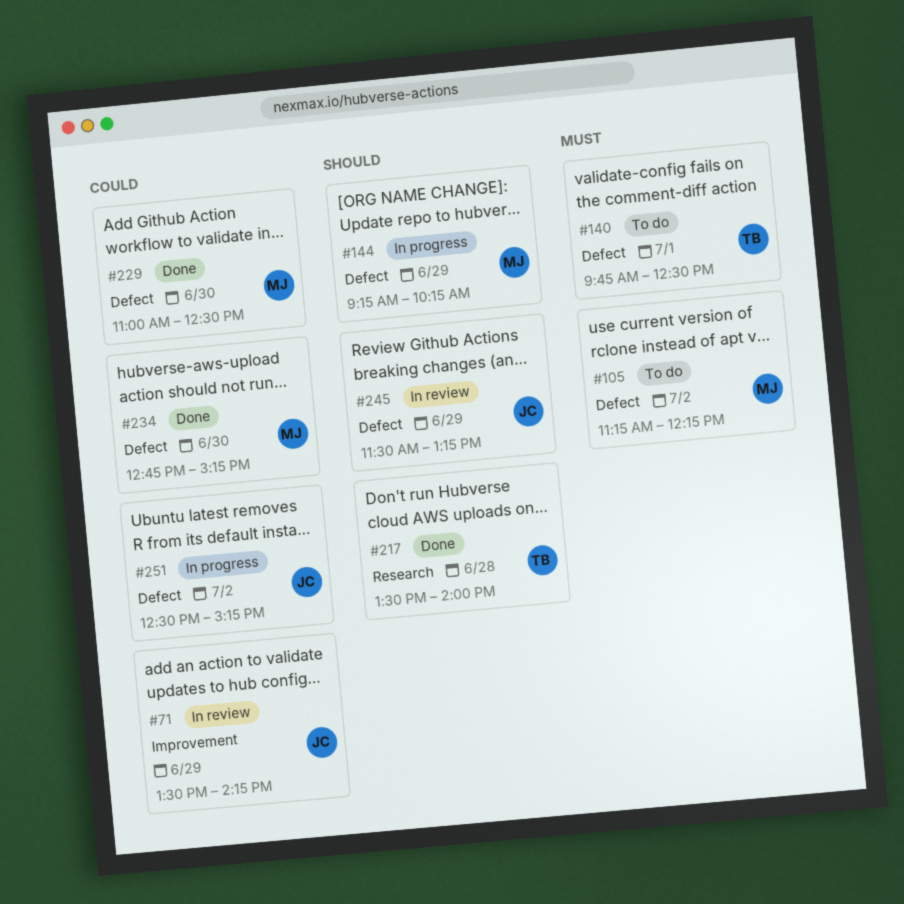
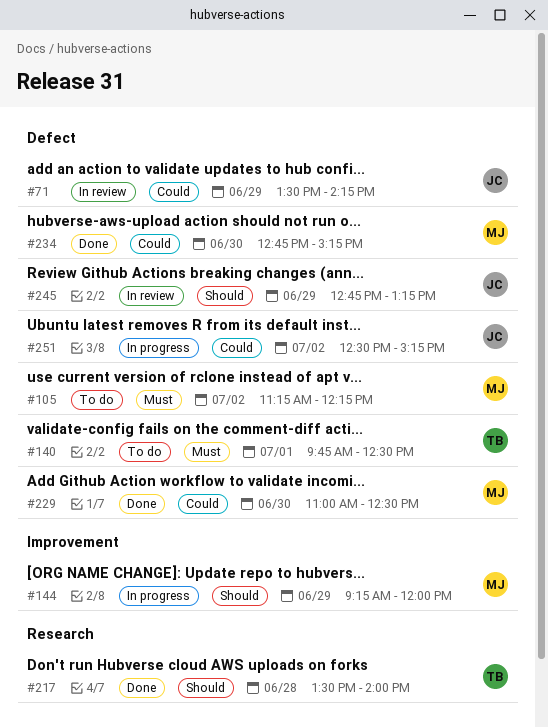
#71, label: Improvement -> Defect
#144, label: Defect -> Improvement
#144, ends: 10:15 -> 12:00
#245, begins: 11:30 -> 12:45

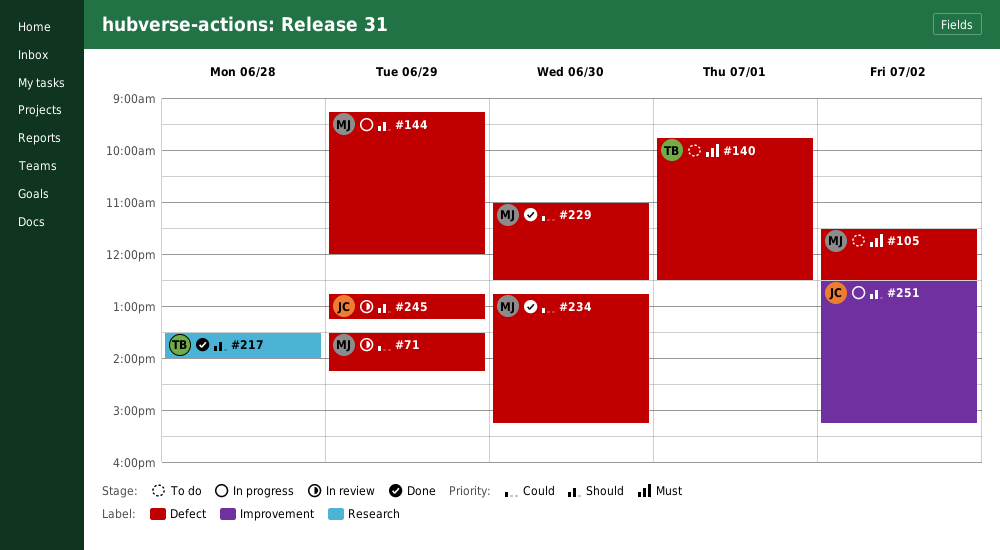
#71, owner: JC -> MJ
#105, begins: 11:15 -> 11:30
#105, ends: 12:15 -> 12:30
#144, label: Improvement -> Defect
#251, priority: Could -> Should
#251, label: Defect -> Improvement

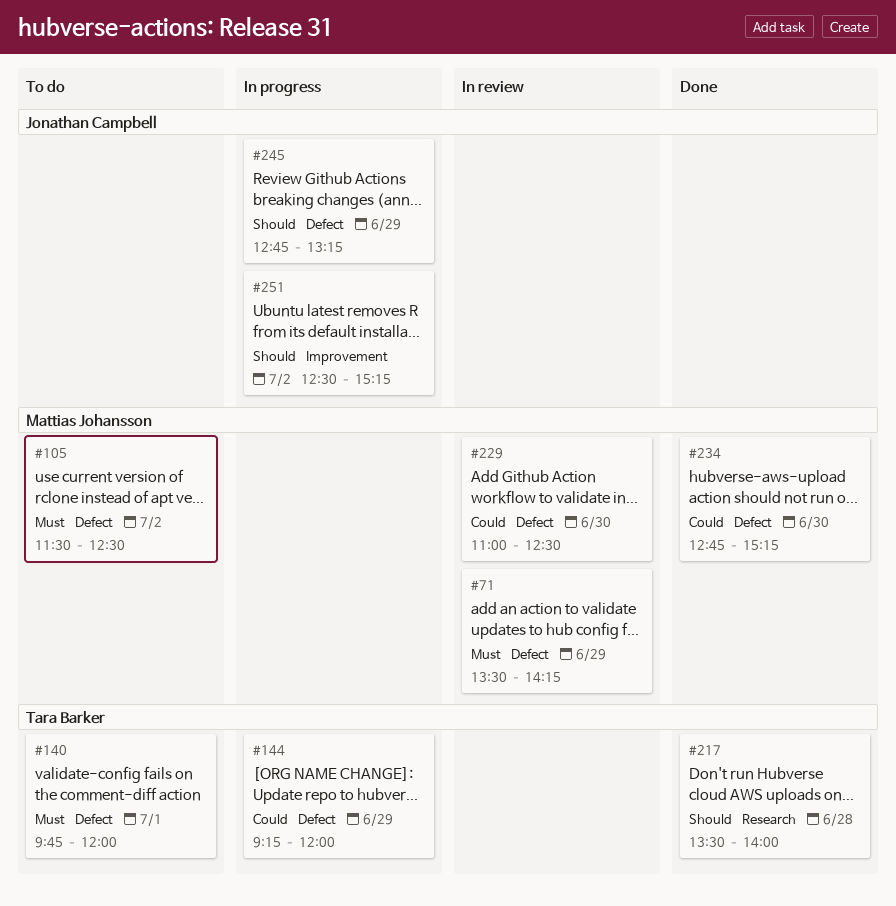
#71, priority: Could -> Must
#140, ends: 12:30 -> 12:00
#144, owner: Mattias Johansson -> Tara Barker
#144, priority: Should -> Could
#229, status: Done -> In review
#245, status: In review -> In progress

